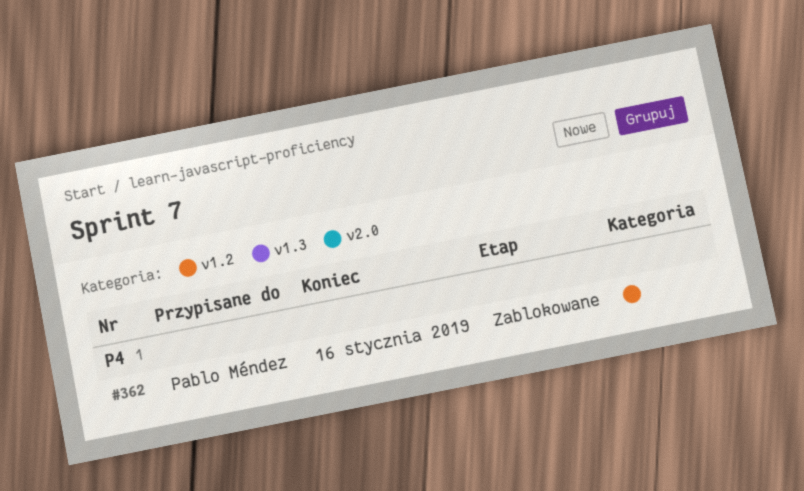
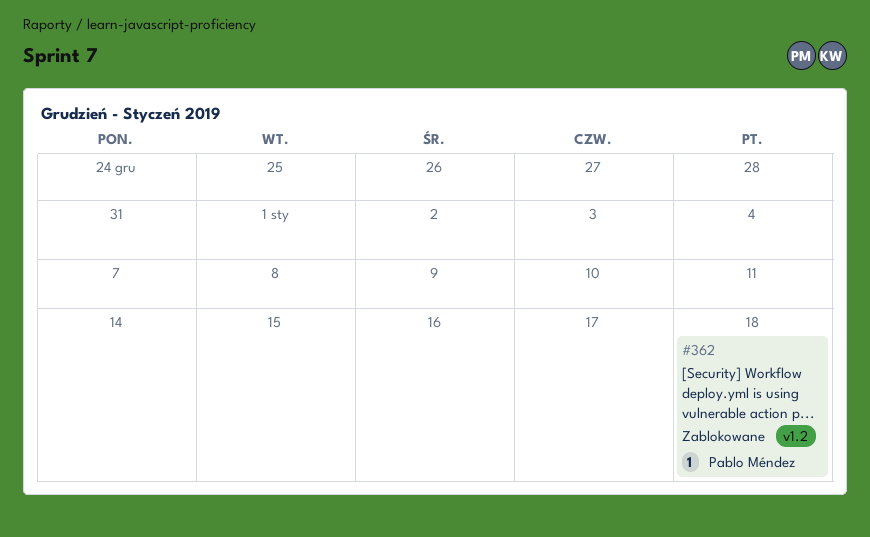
#362, due: Jan 16 -> Jan 18

